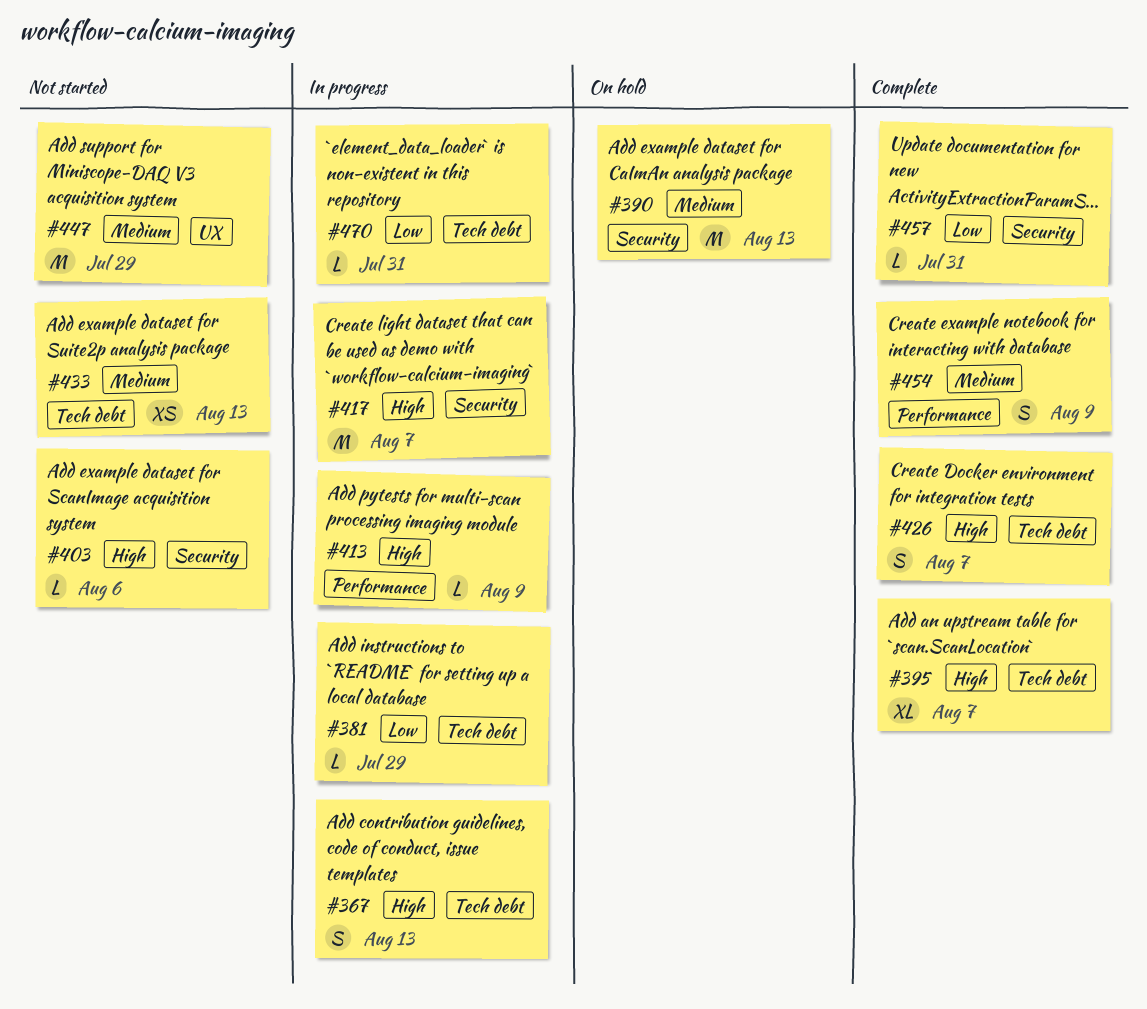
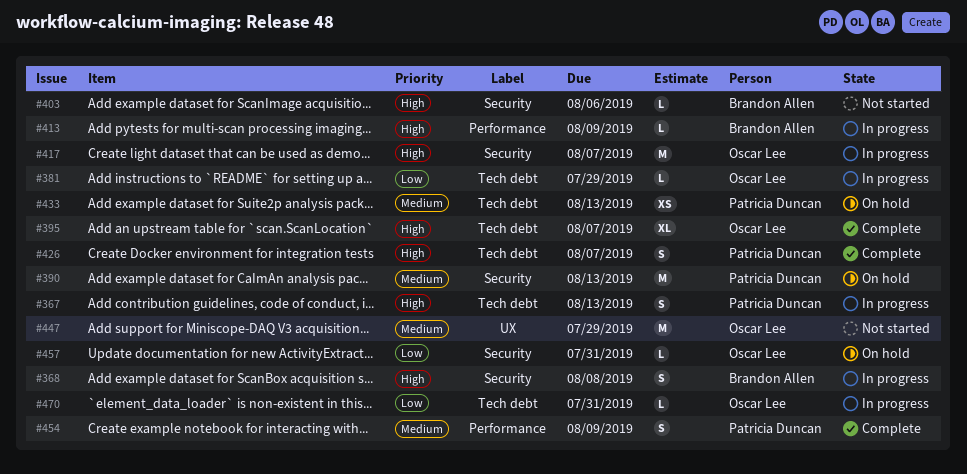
#368: none -> present
#433, status: Not started -> On hold
#457, status: Complete -> On hold

